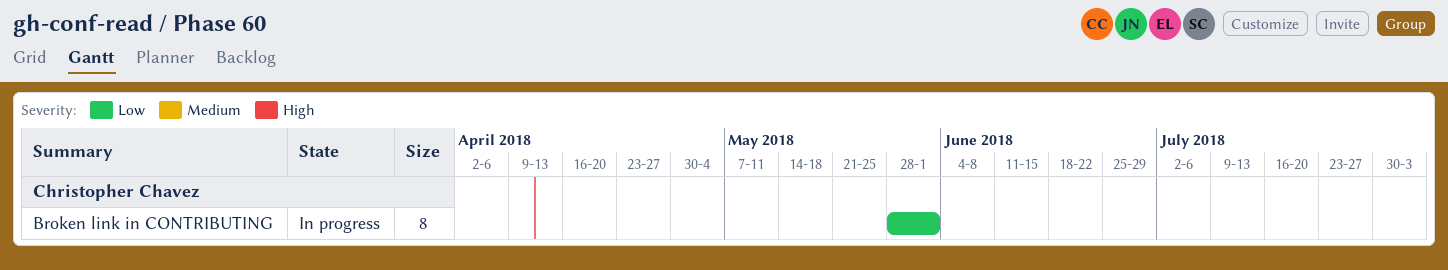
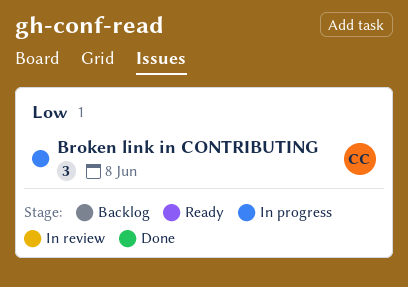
Broken link in CONTRIBUTING, estimate: 8 -> 3
Broken link in CONTRIBUTING, due: Jun 1 -> Jun 8

